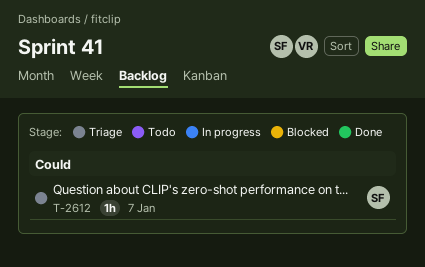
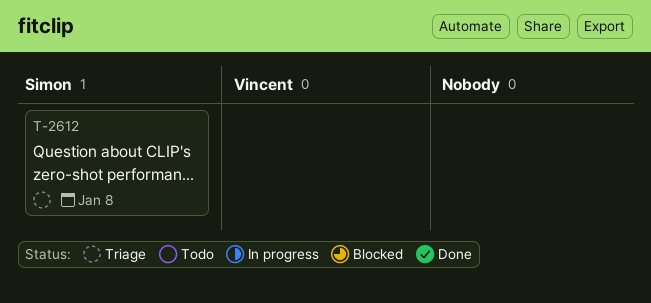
T-2612, due: Jan 7 -> Jan 8

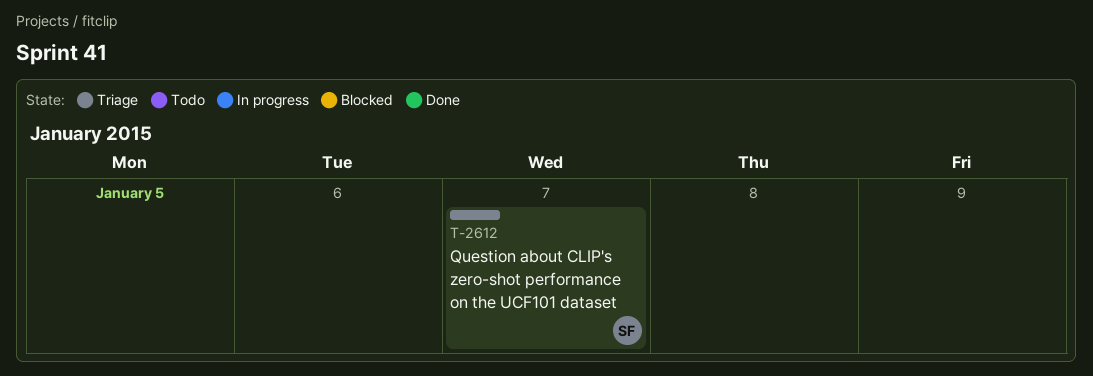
T-2612, due: Jan 8 -> Jan 7

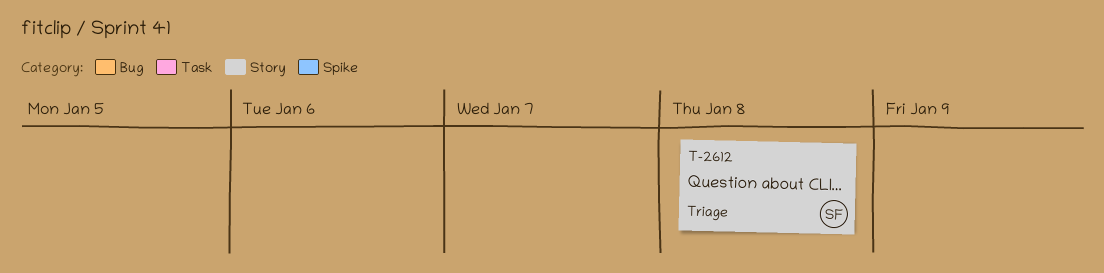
T-2612, due: Jan 7 -> Jan 8

